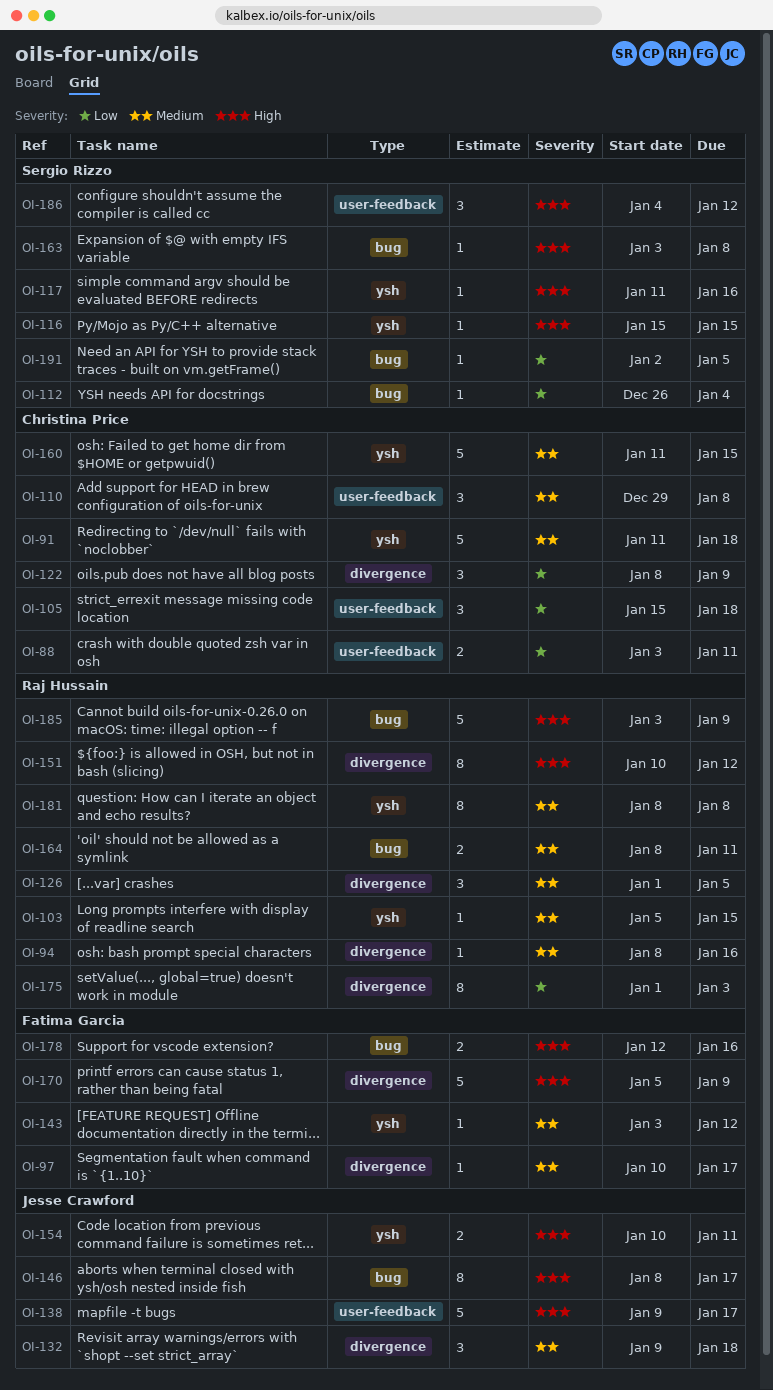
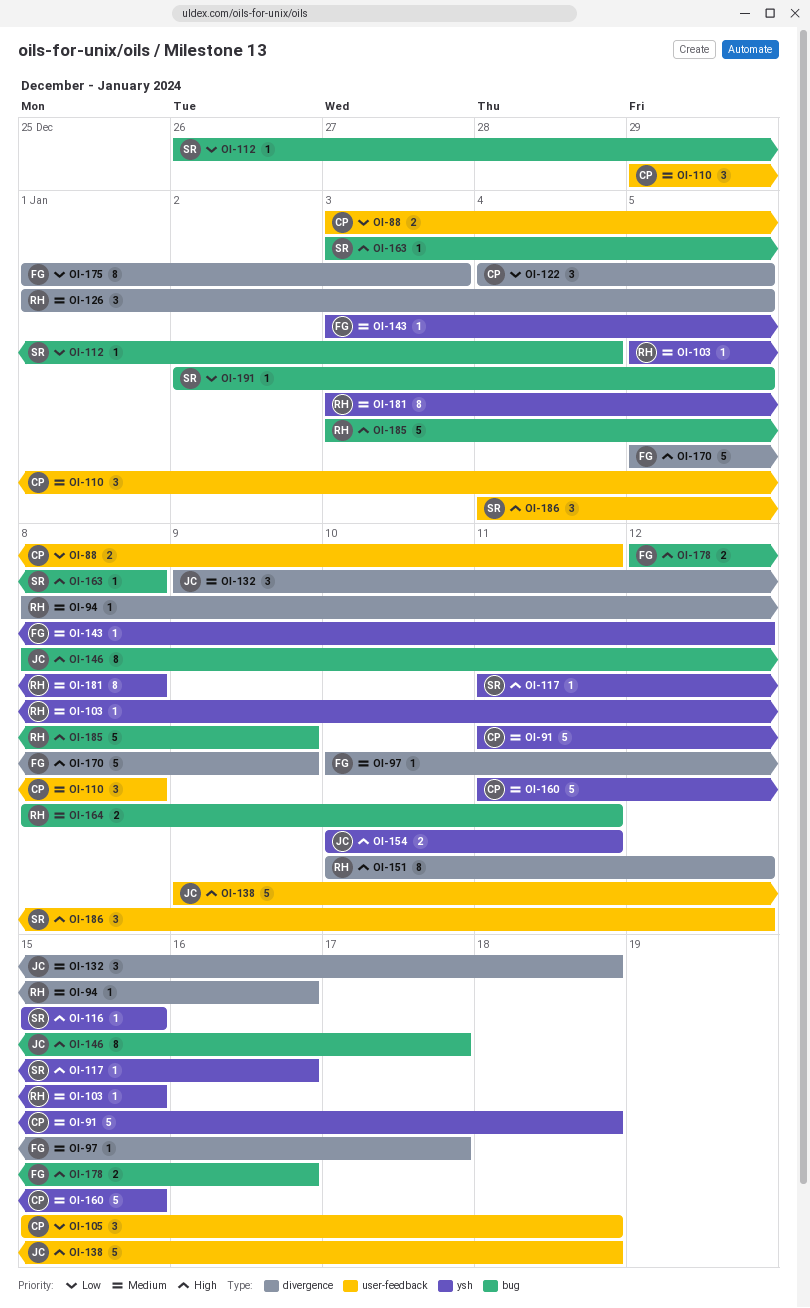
OI-122, start: Jan 8 -> Jan 4
OI-122, due: Jan 9 -> Jan 5
OI-138, due: Jan 17 -> Jan 18
OI-175, owner: Raj Hussain -> Fatima Garcia
OI-181, start: Jan 8 -> Jan 3

